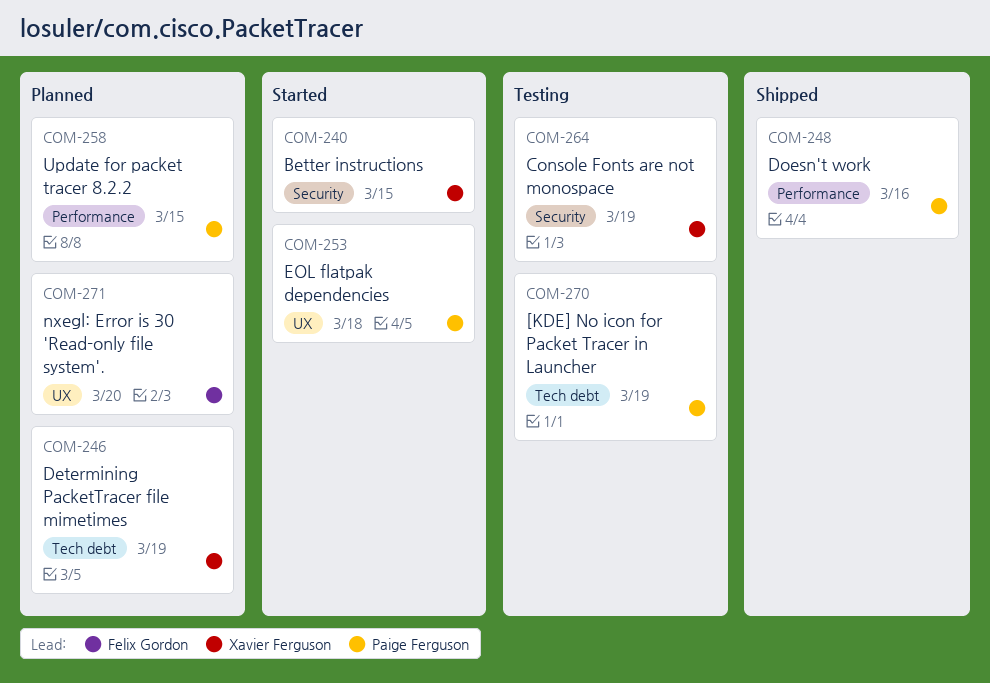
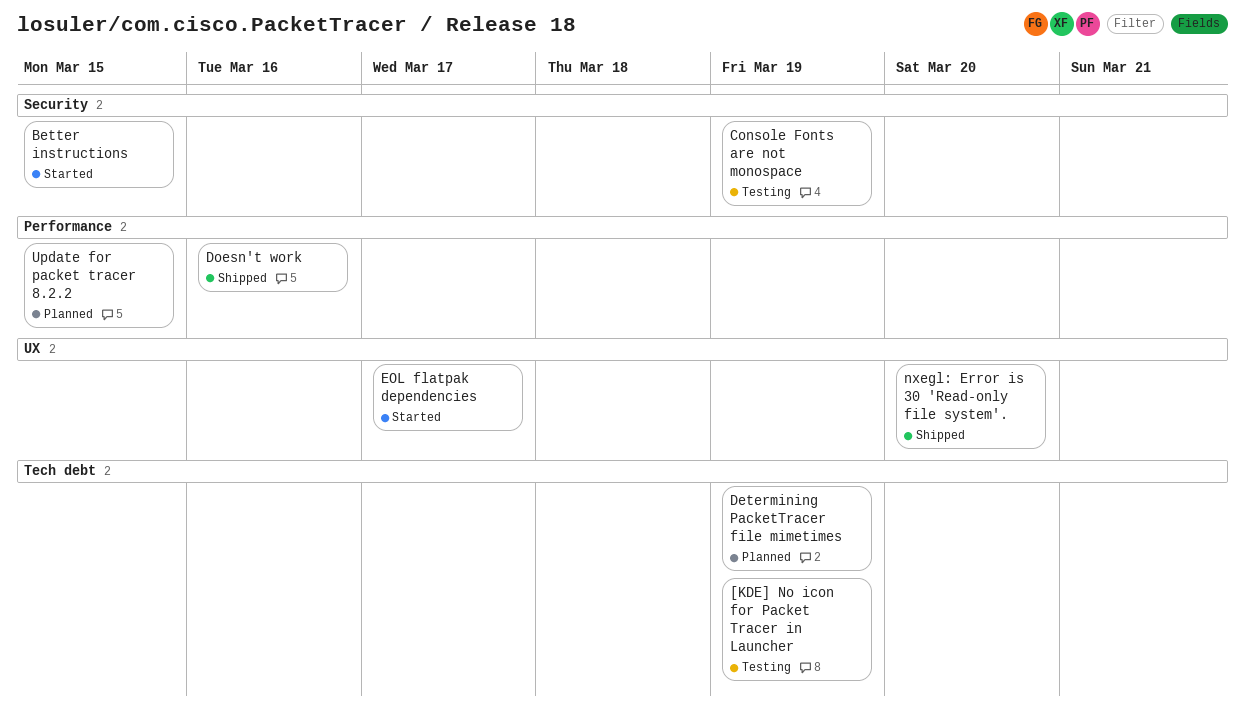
EOL flatpak dependencies, due: Mar 18 -> Mar 17
nxegl: Error is 30 'Read-only file system'., status: Planned -> Shipped

